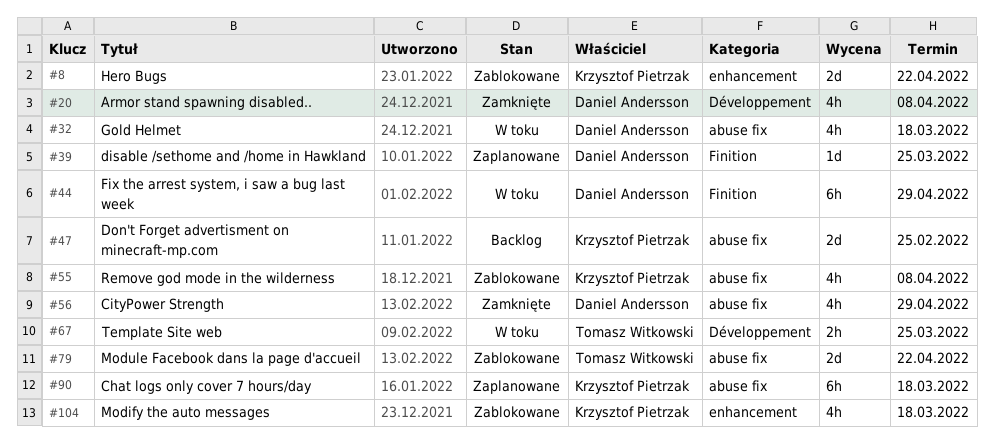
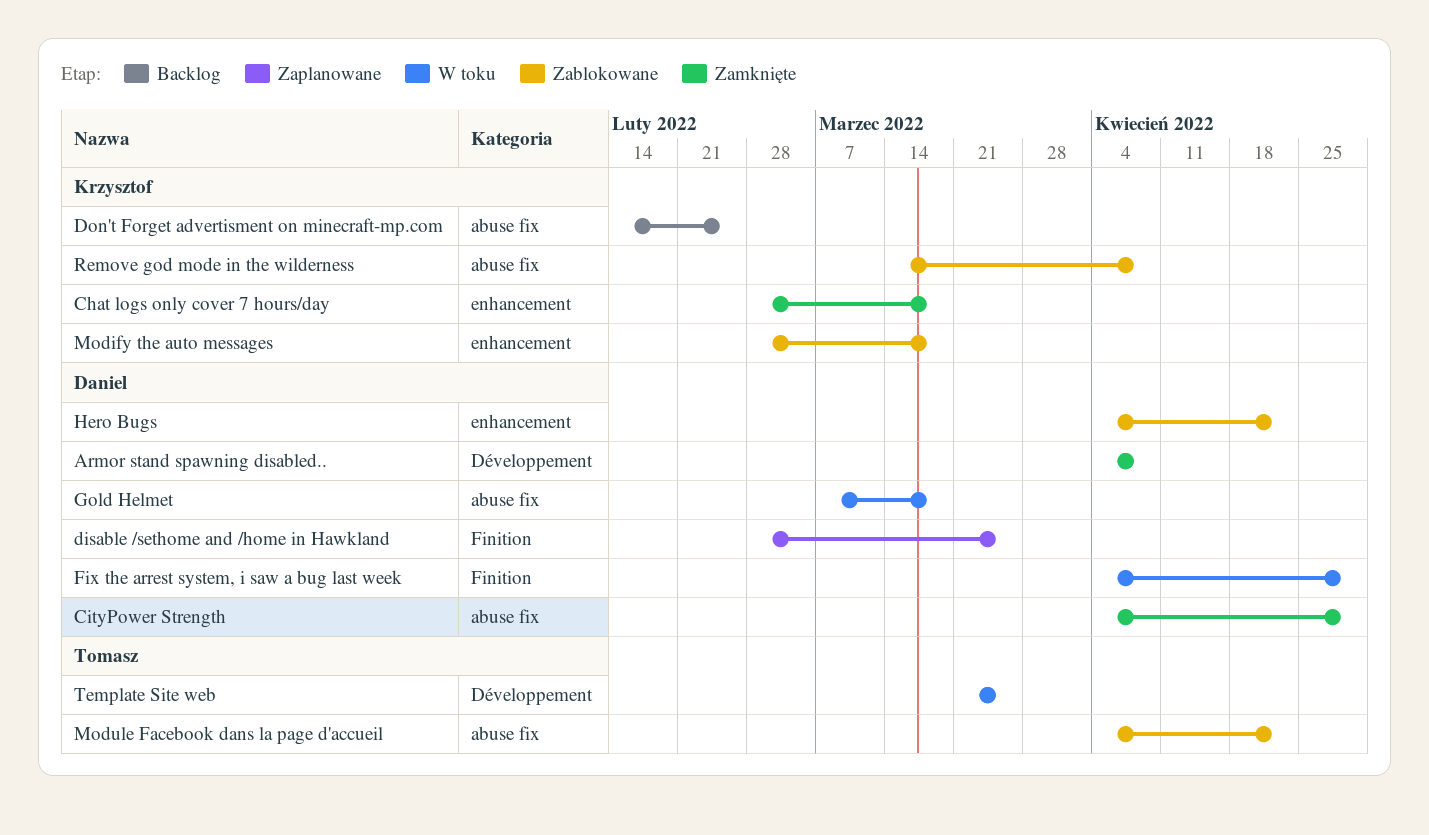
Chat logs only cover 7 hours/day, status: Zaplanowane -> Zamknięte
Chat logs only cover 7 hours/day, label: abuse fix -> enhancement
Hero Bugs, owner: Krzysztof Pietrzak -> Daniel Andersson

